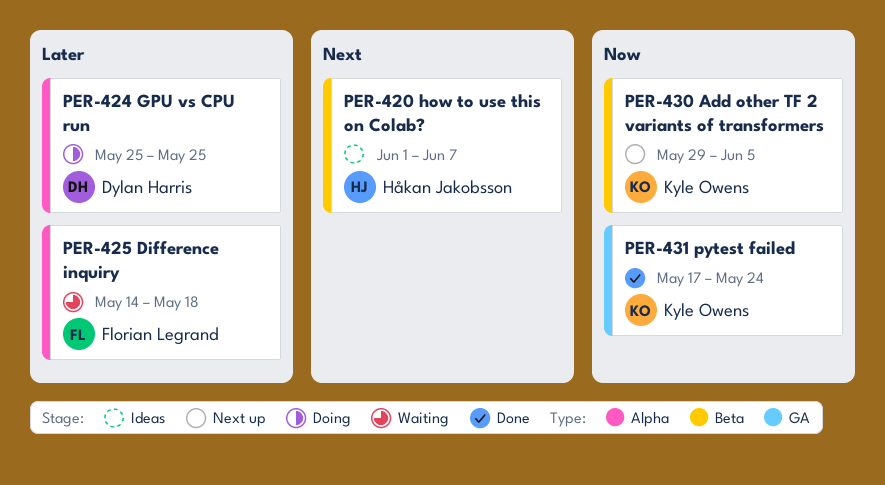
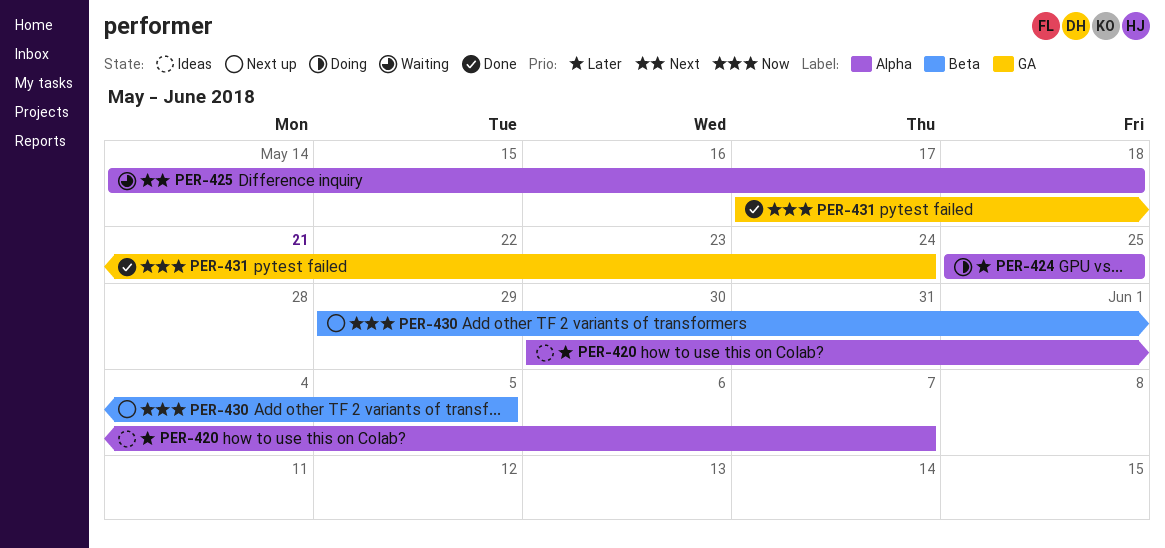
PER-420, priority: Next -> Later
PER-420, label: Beta -> Alpha
PER-420, start: Jun 1 -> May 30
PER-425, priority: Later -> Next

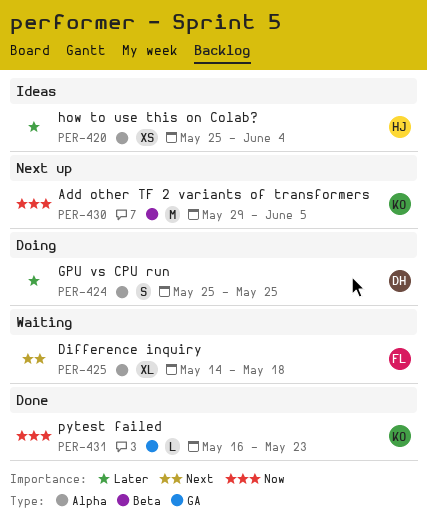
PER-420, start: May 30 -> May 25
PER-420, due: Jun 7 -> Jun 4
PER-431, start: May 17 -> May 16
PER-431, due: May 24 -> May 23

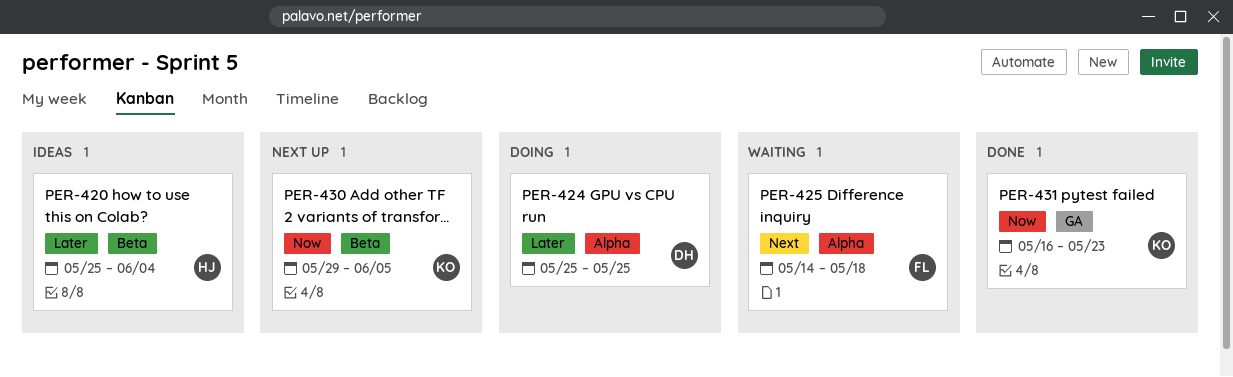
PER-420, label: Alpha -> Beta

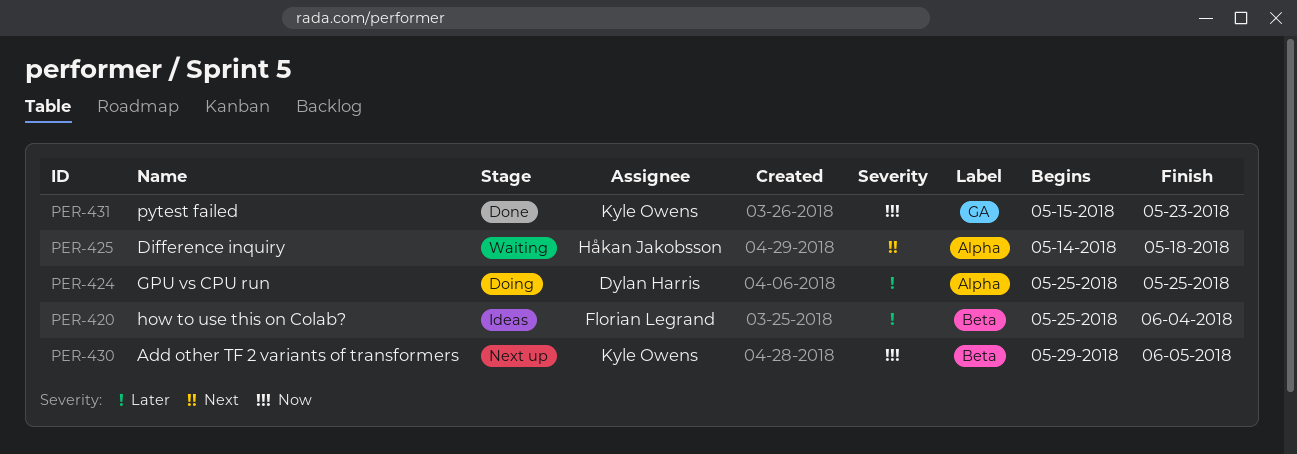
PER-420, owner: Håkan Jakobsson -> Florian Legrand
PER-425, owner: Florian Legrand -> Håkan Jakobsson
PER-431, start: May 16 -> May 15

